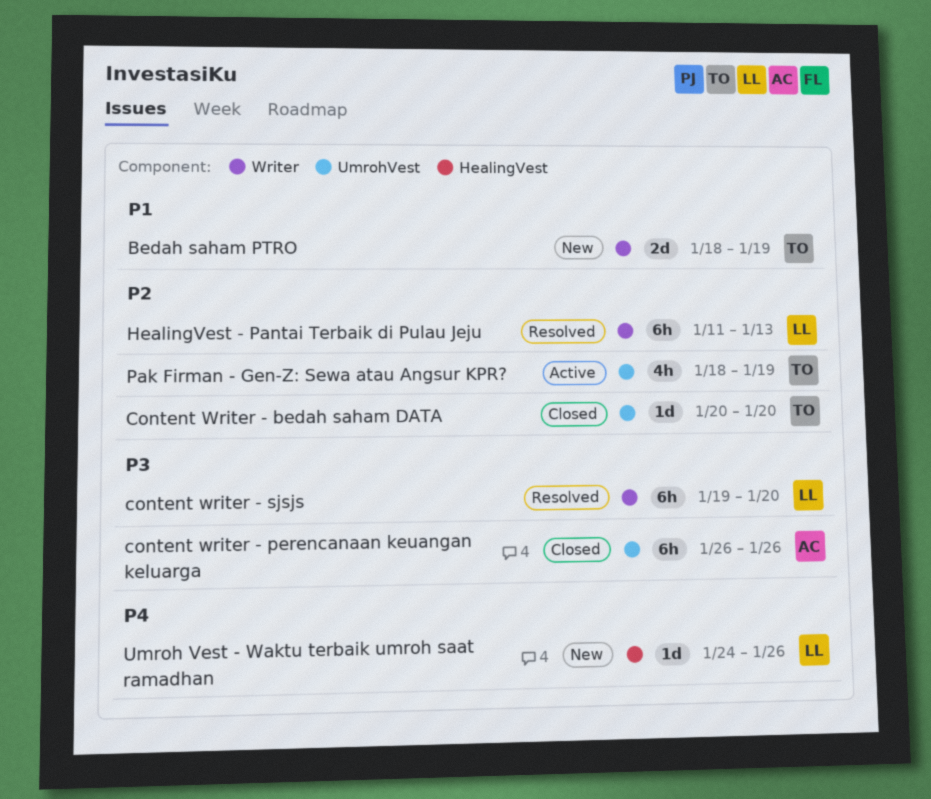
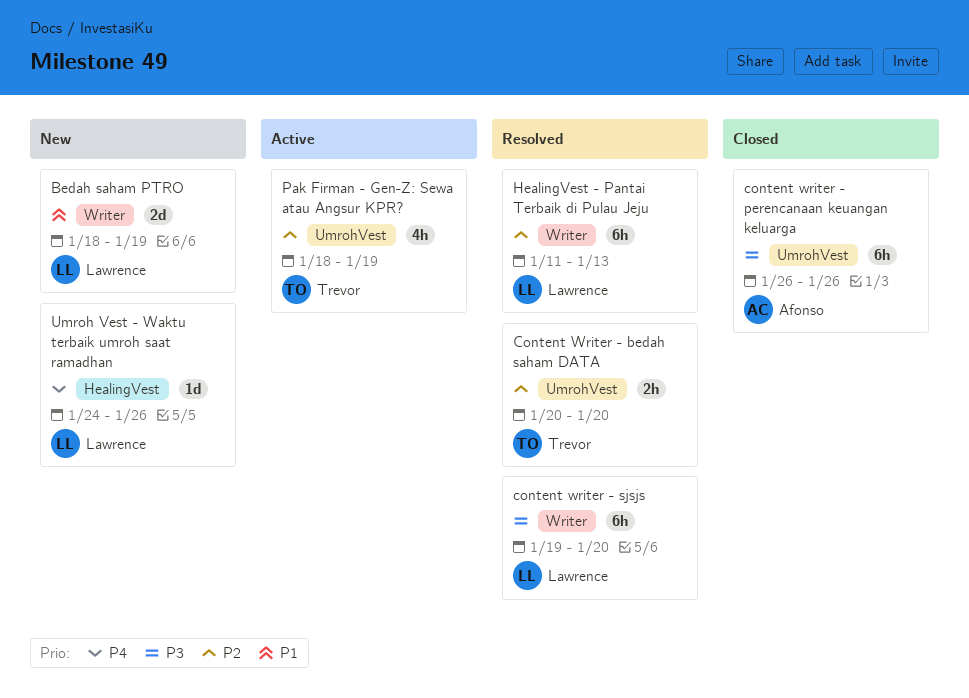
Bedah saham PTRO, owner: Trevor -> Lawrence
Content Writer - bedah saham DATA, status: Closed -> Resolved
Content Writer - bedah saham DATA, estimate: 1d -> 2h

